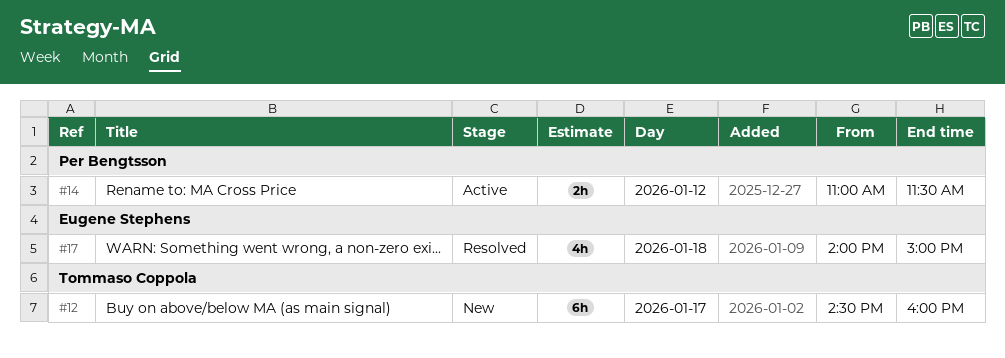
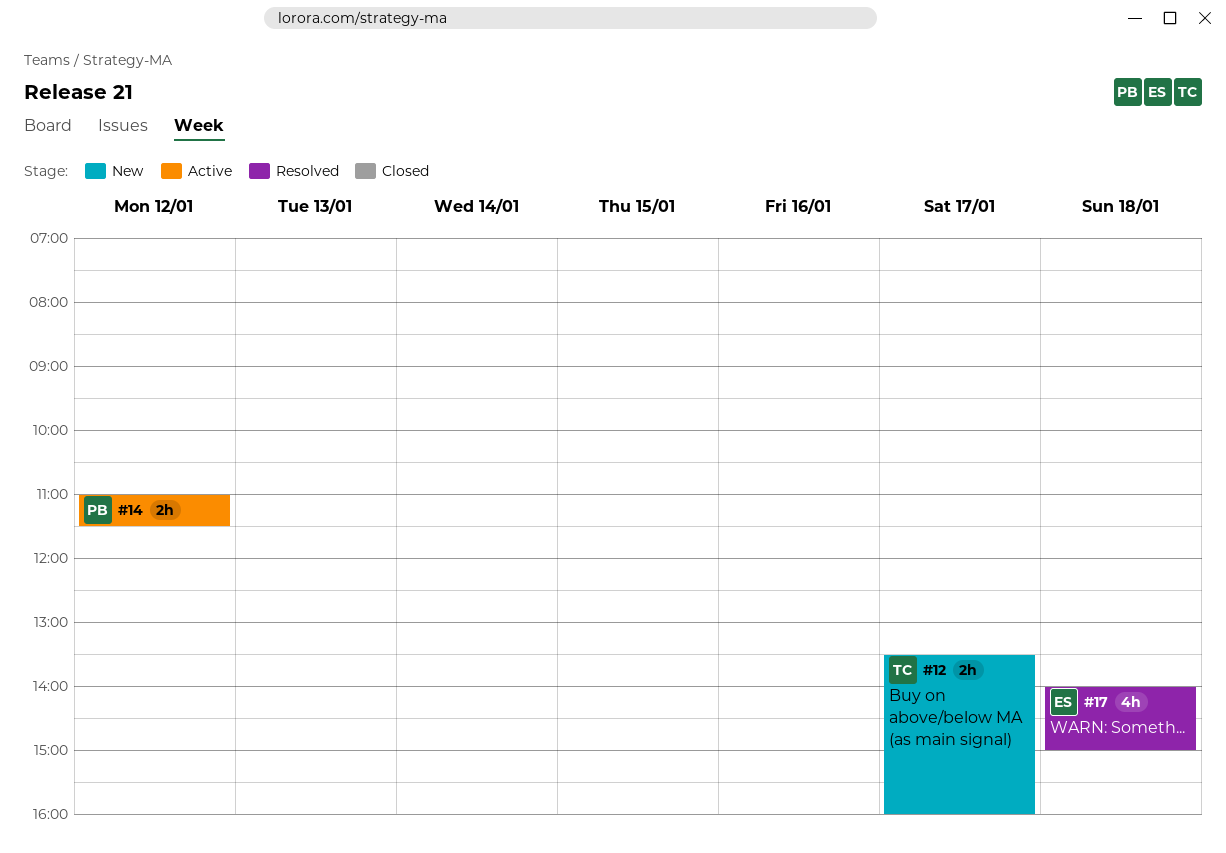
#12, estimate: 6h -> 2h
#12, begins: 14:30 -> 13:30

